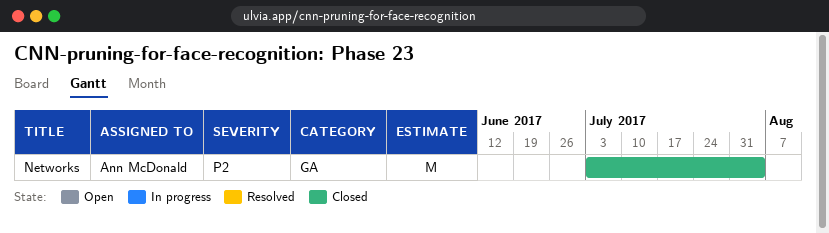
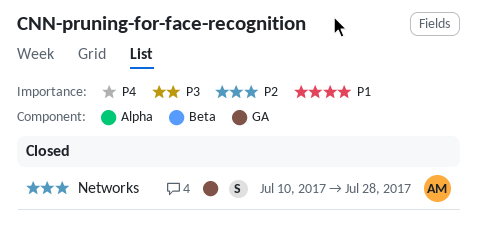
Networks, estimate: M -> S
Networks, start: Jul 3 -> Jul 10
Networks, due: Aug 4 -> Jul 28

